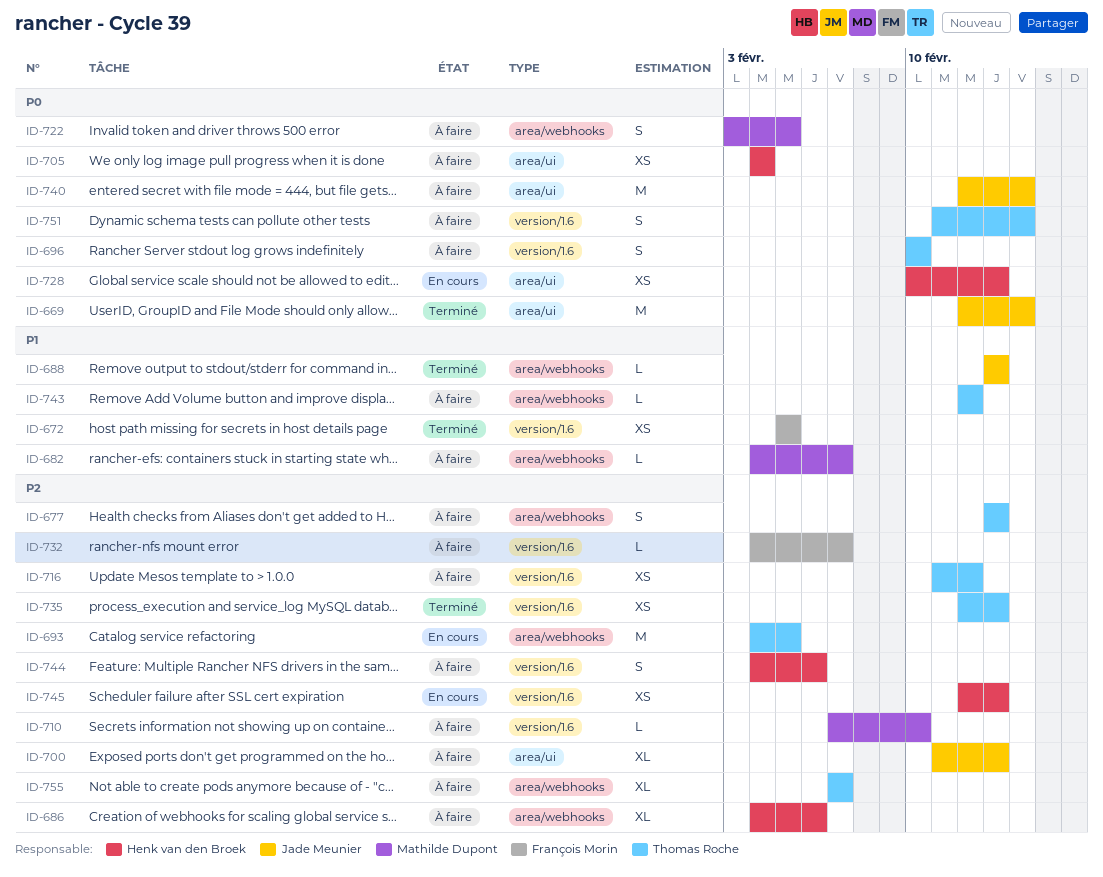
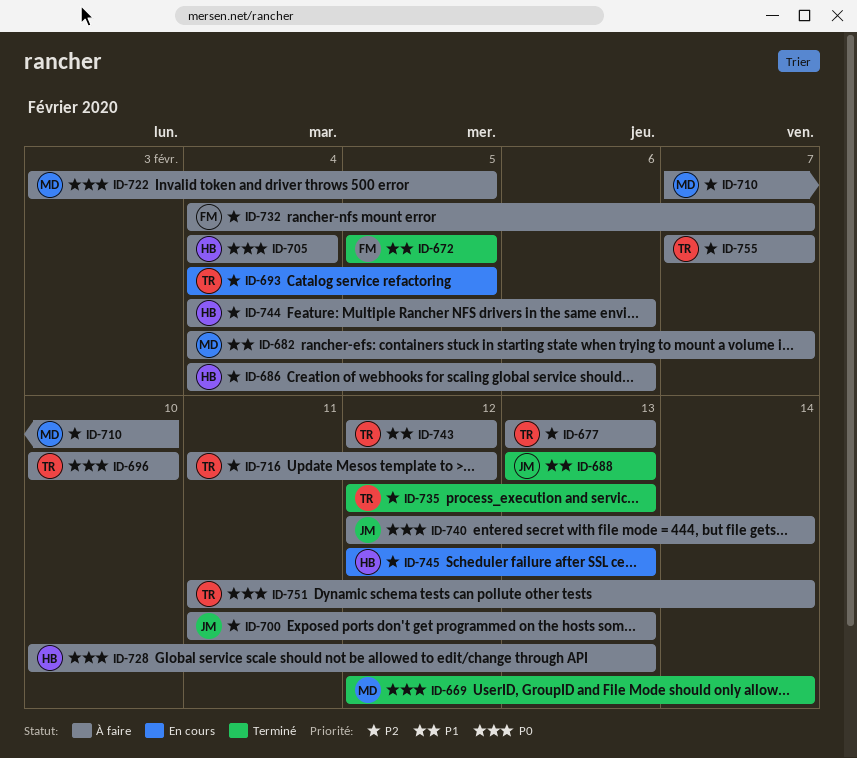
ID-669, owner: Jade Meunier -> Mathilde Dupont
ID-728, status: En cours -> À faire

